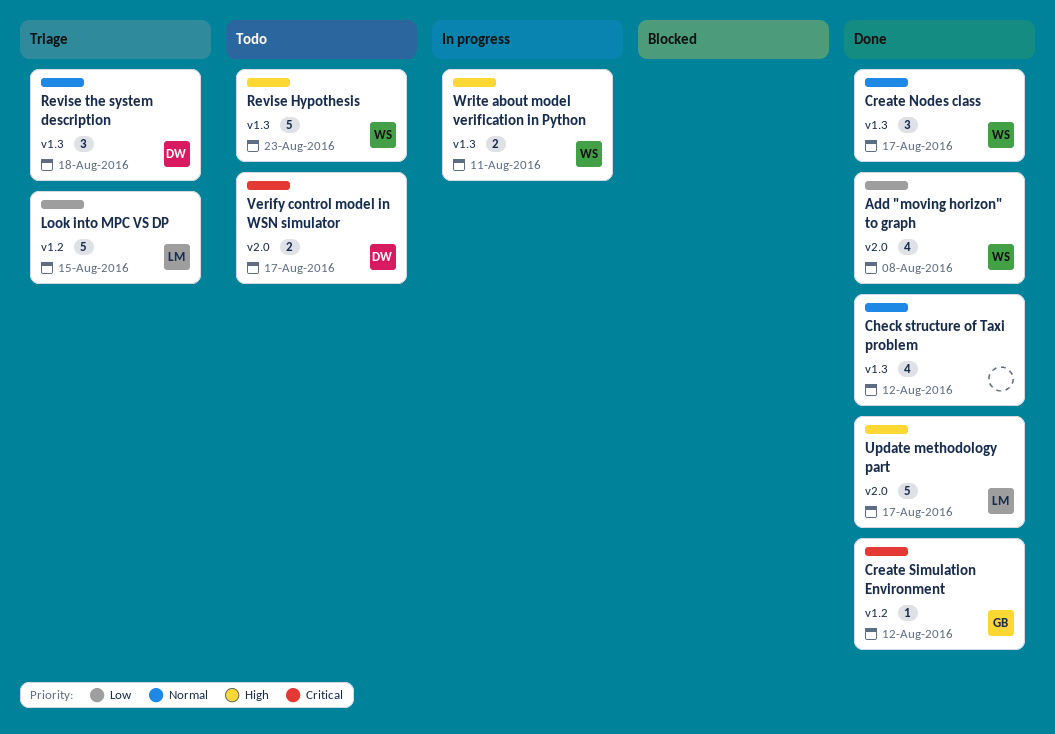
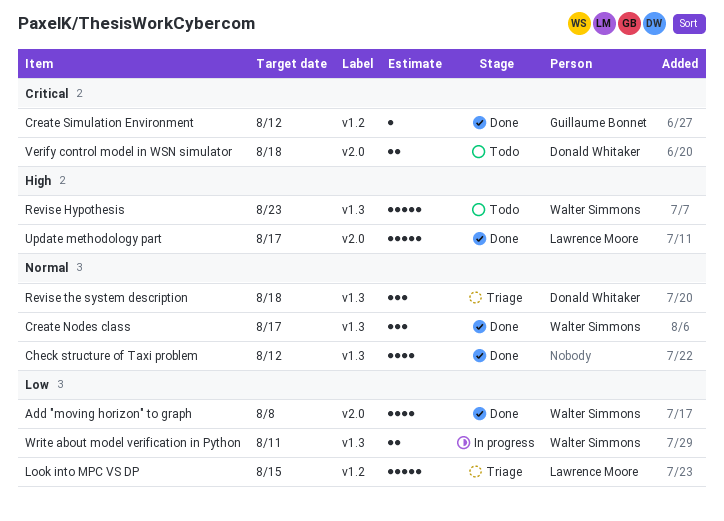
Verify control model in WSN simulator, due: Aug 17 -> Aug 18
Write about model verification in Python, priority: High -> Low

